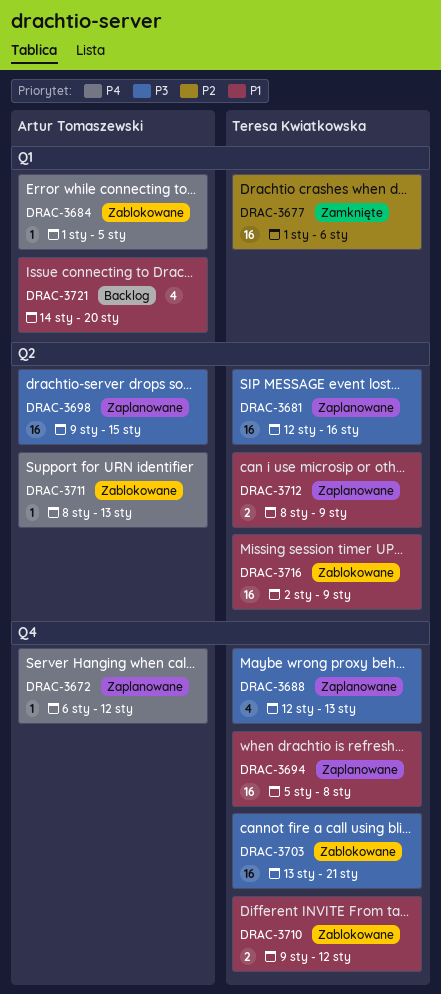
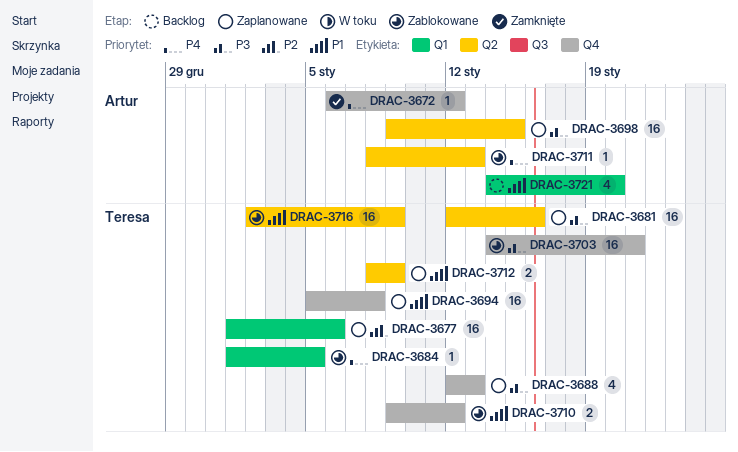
DRAC-3672, status: Zaplanowane -> Zamknięte
DRAC-3677, status: Zamknięte -> Zaplanowane
DRAC-3684, owner: Artur Tomaszewski -> Teresa Kwiatkowska
DRAC-3703, start: Jan 13 -> Jan 14

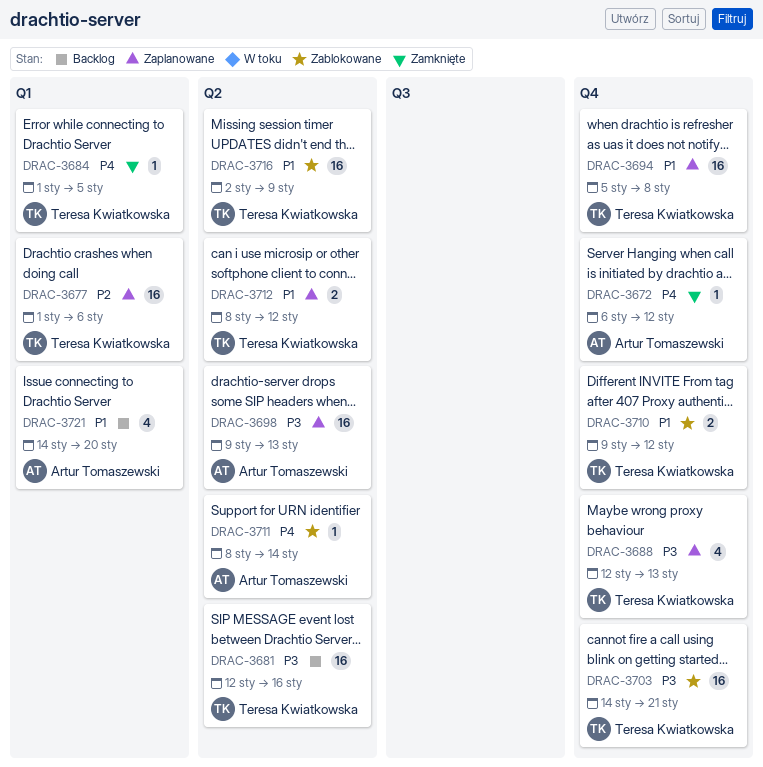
DRAC-3681, status: Zaplanowane -> Backlog
DRAC-3684, status: Zablokowane -> Zamknięte
DRAC-3698, due: Jan 15 -> Jan 13
DRAC-3711, due: Jan 13 -> Jan 14
DRAC-3712, due: Jan 9 -> Jan 12

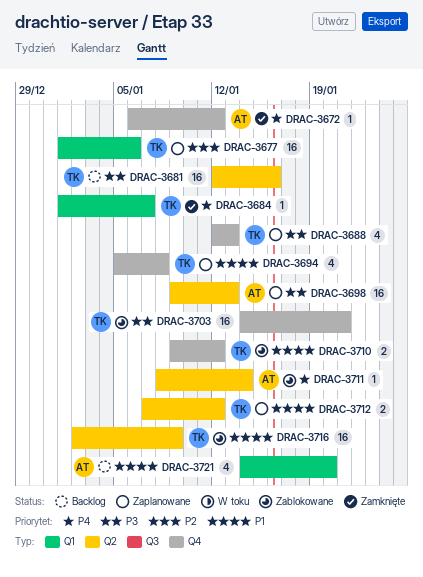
DRAC-3684, due: Jan 5 -> Jan 7
DRAC-3694, estimate: 16 -> 4
DRAC-3712, start: Jan 8 -> Jan 7

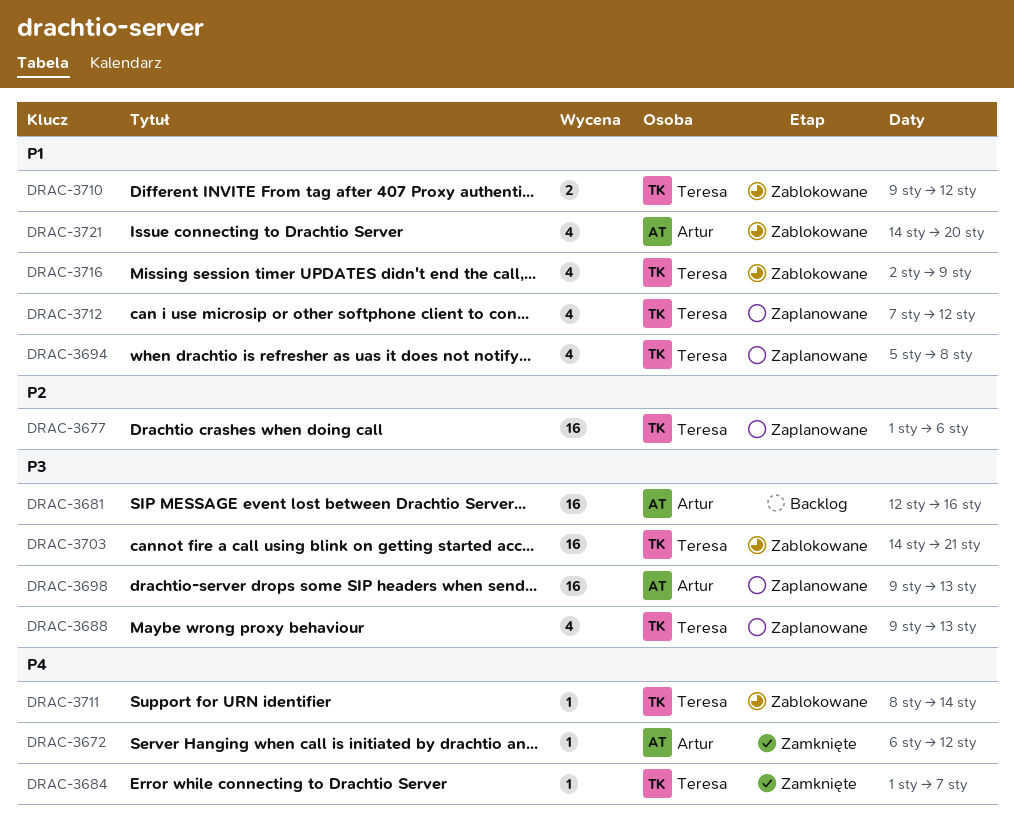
DRAC-3681, owner: Teresa -> Artur
DRAC-3688, start: Jan 12 -> Jan 9
DRAC-3711, owner: Artur -> Teresa
DRAC-3712, estimate: 2 -> 4
DRAC-3716, estimate: 16 -> 4
DRAC-3721, status: Backlog -> Zablokowane

